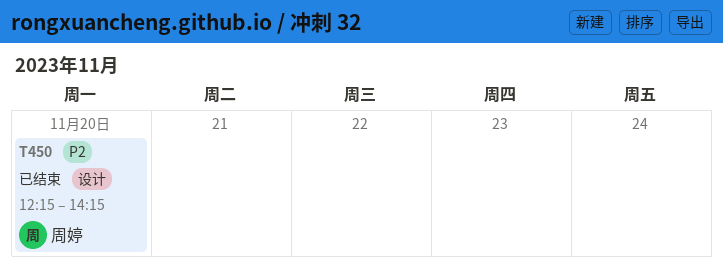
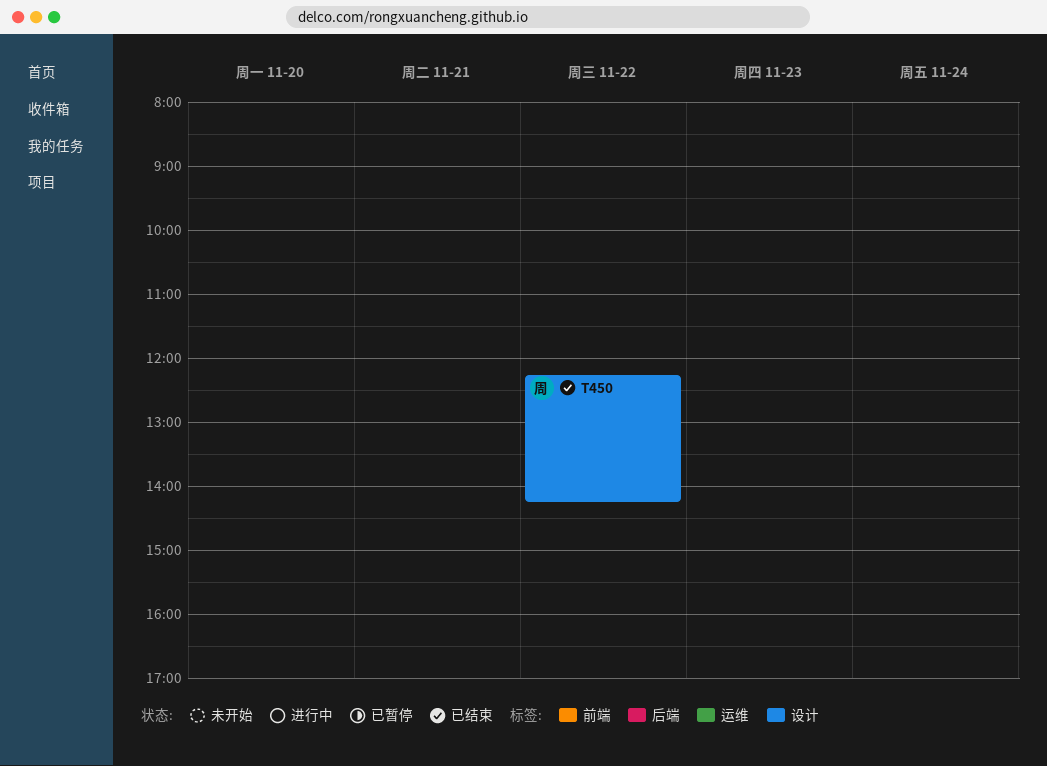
T450, day: Nov 20 -> Nov 22

